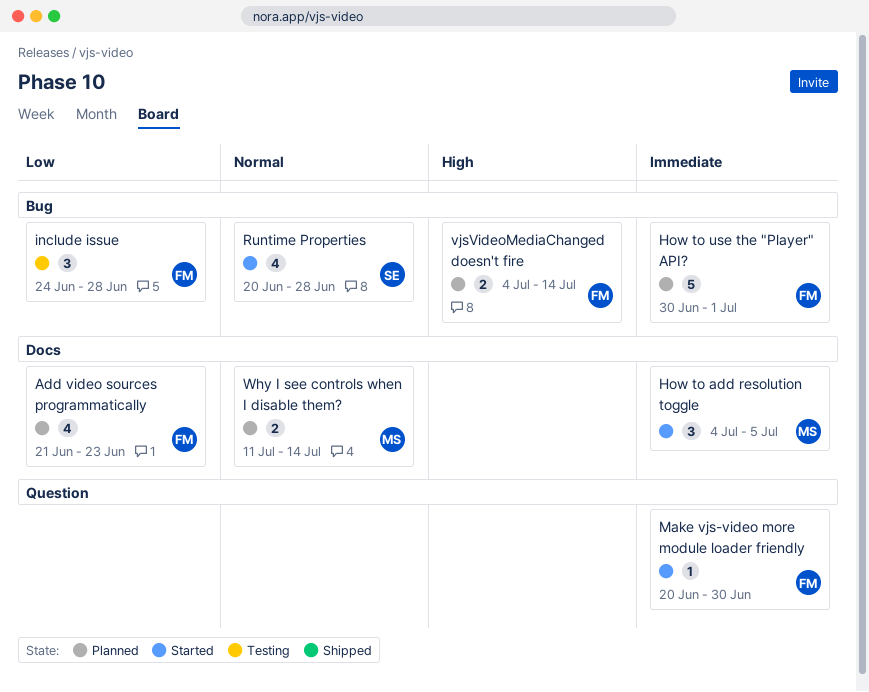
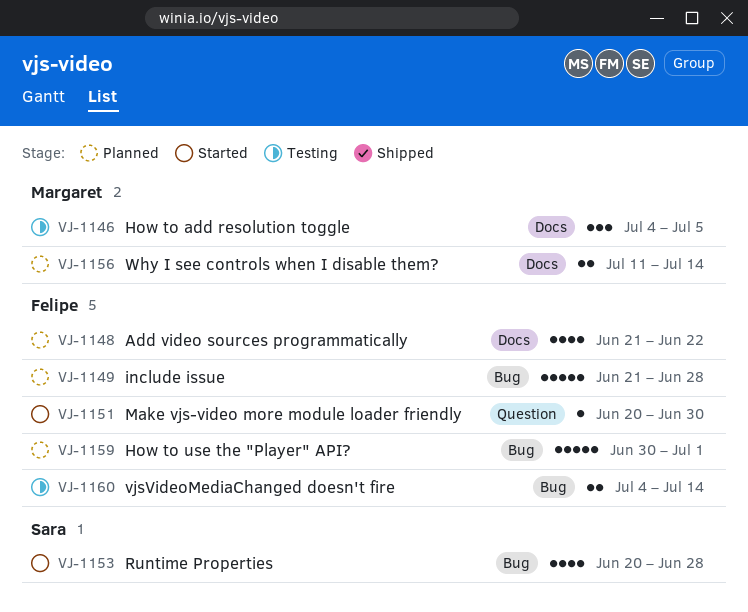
Add video sources programmatically, due: Jun 23 -> Jun 22
How to add resolution toggle, status: Started -> Testing
include issue, status: Testing -> Planned
include issue, estimate: 3 -> 5
include issue, start: Jun 24 -> Jun 21
vjsVideoMediaChanged doesn't fire, status: Planned -> Testing

